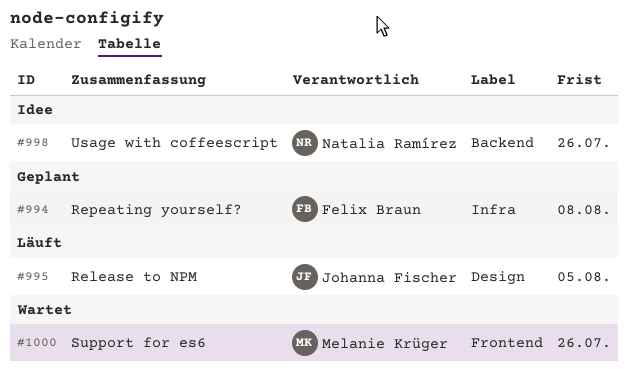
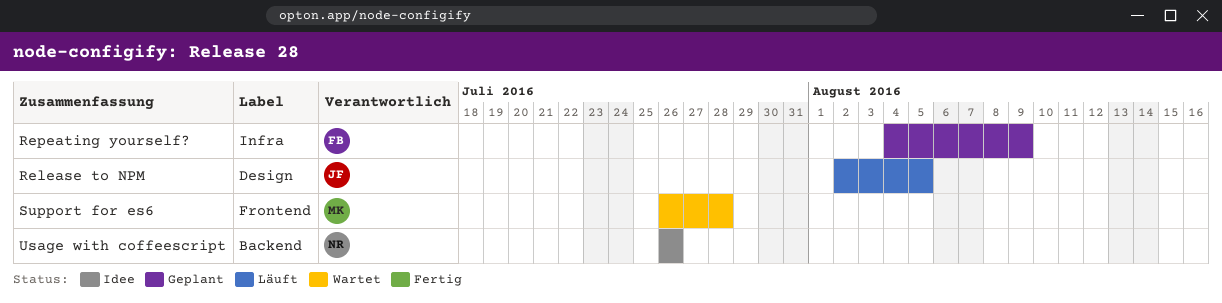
Repeating yourself?, due: Aug 8 -> Aug 9
Support for es6, due: Jul 26 -> Jul 28

